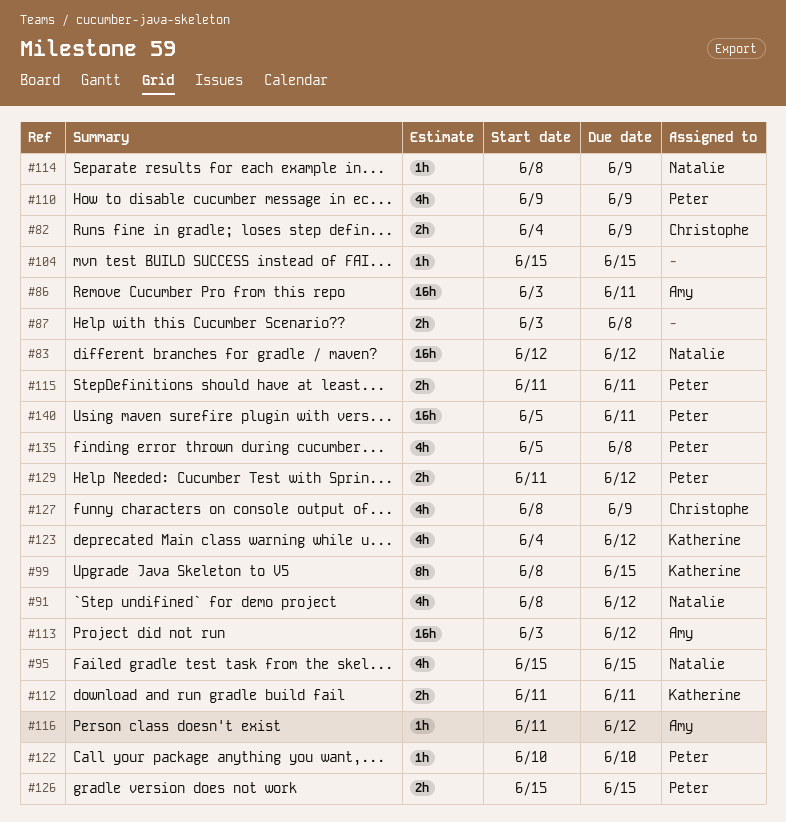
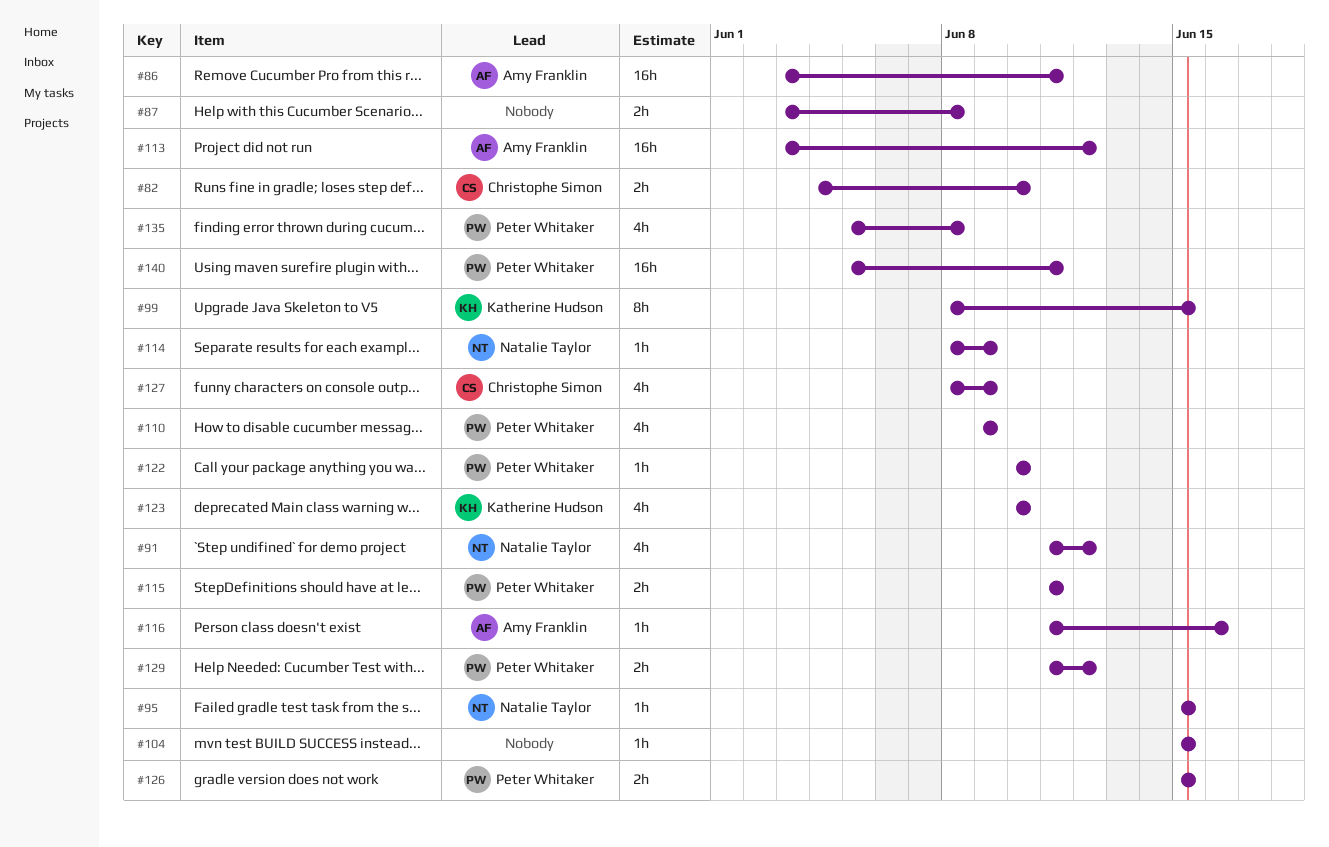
#82, due: Jun 9 -> Jun 10
#83: present -> none
#91, start: Jun 8 -> Jun 11
#95, estimate: 4h -> 1h
#112: present -> none
#116, due: Jun 12 -> Jun 16
#123, start: Jun 4 -> Jun 10
#123, due: Jun 12 -> Jun 10

